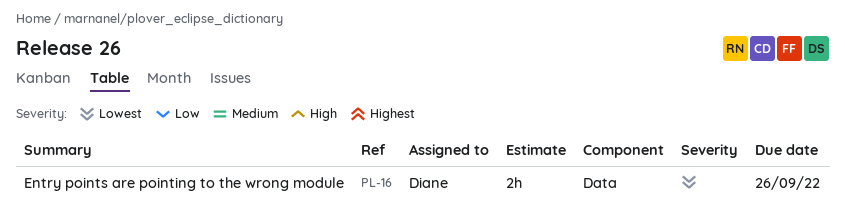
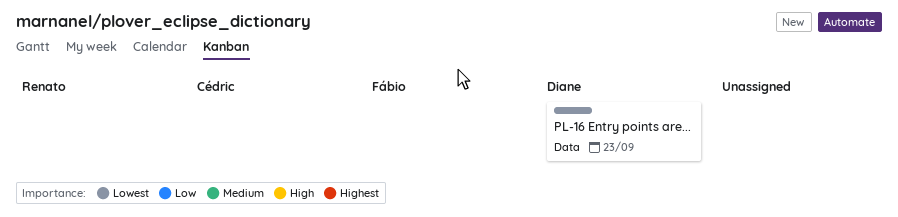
PL-16, due: Sep 26 -> Sep 23

